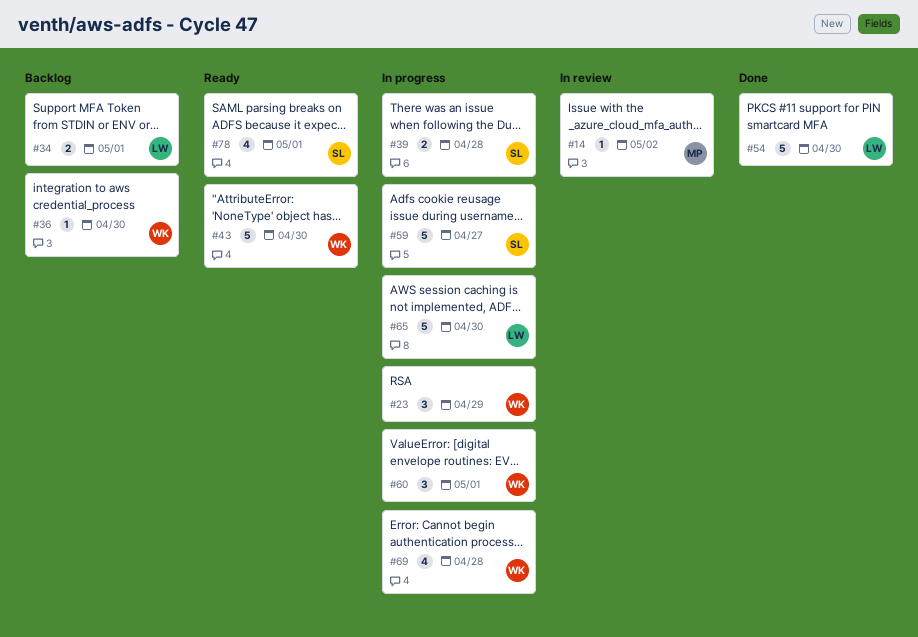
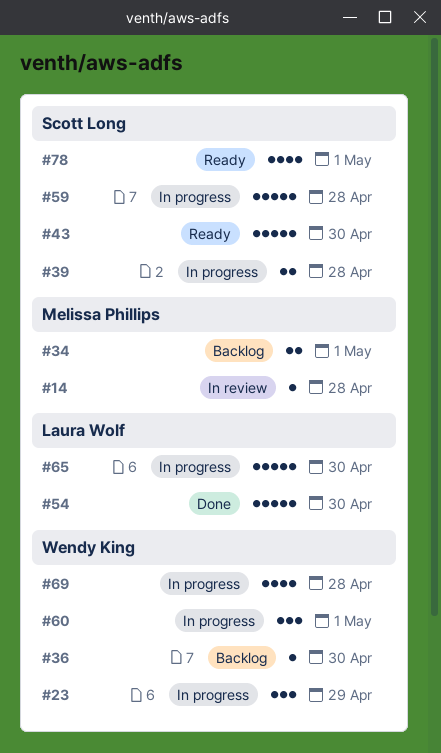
#14, due: May 2 -> Apr 28
#34, owner: Laura Wolf -> Melissa Phillips
#43, owner: Wendy King -> Scott Long
#59, due: Apr 27 -> Apr 28

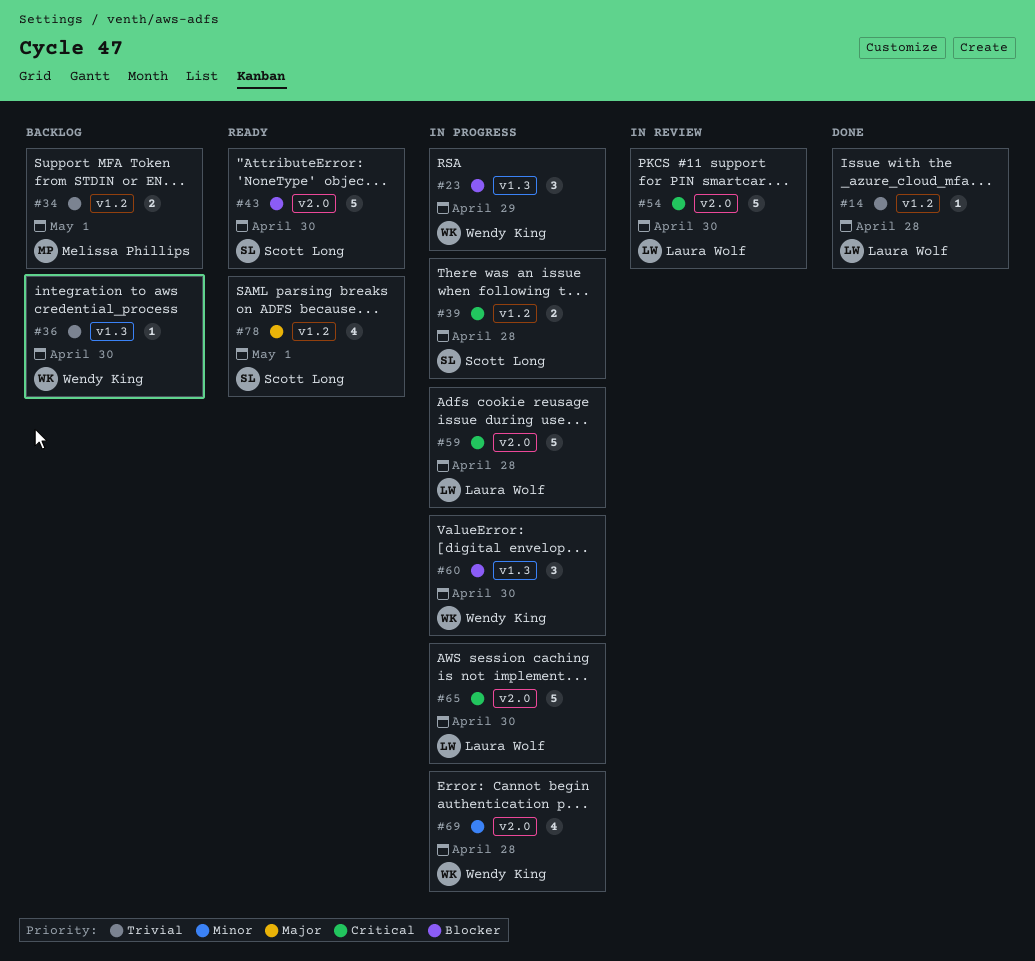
#14, status: In review -> Done
#14, owner: Melissa Phillips -> Laura Wolf
#54, status: Done -> In review
#59, owner: Scott Long -> Laura Wolf
#60, due: May 1 -> Apr 30

